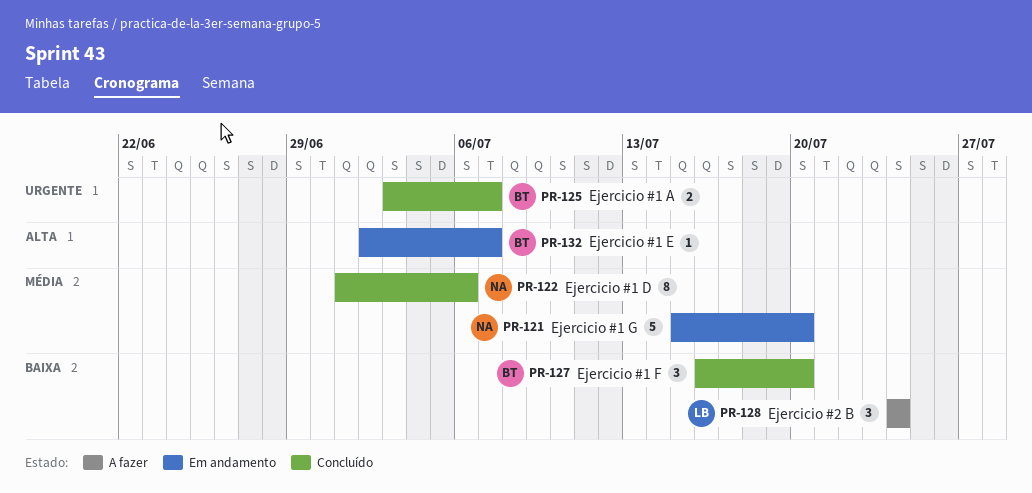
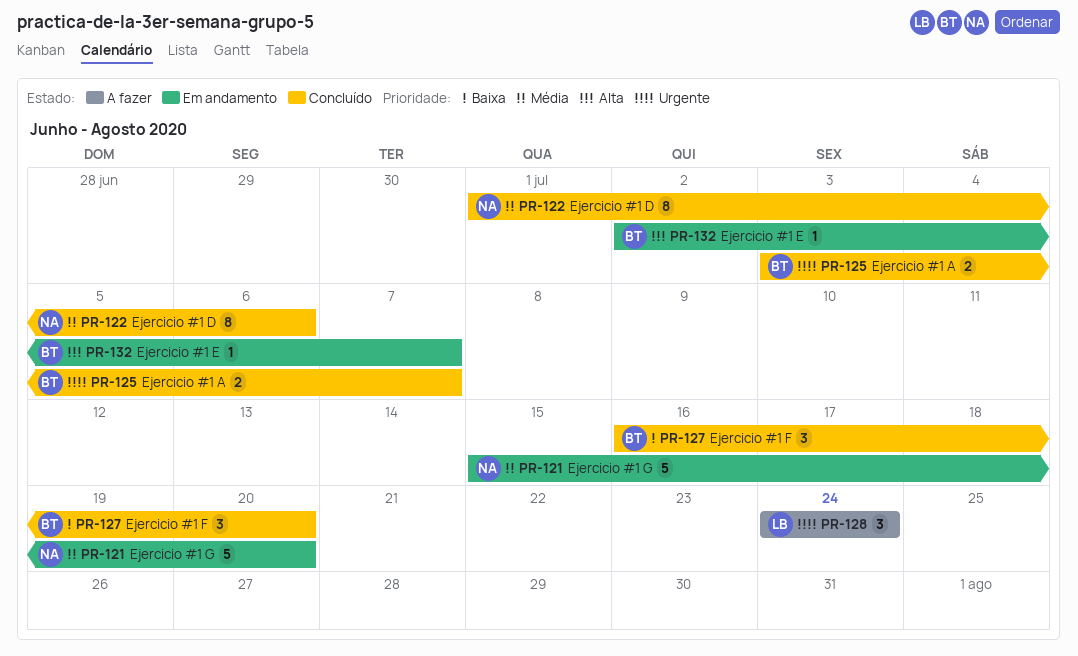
PR-128, priority: Baixa -> Urgente

